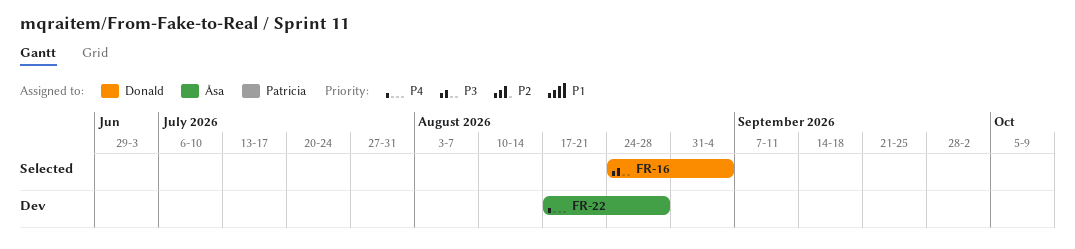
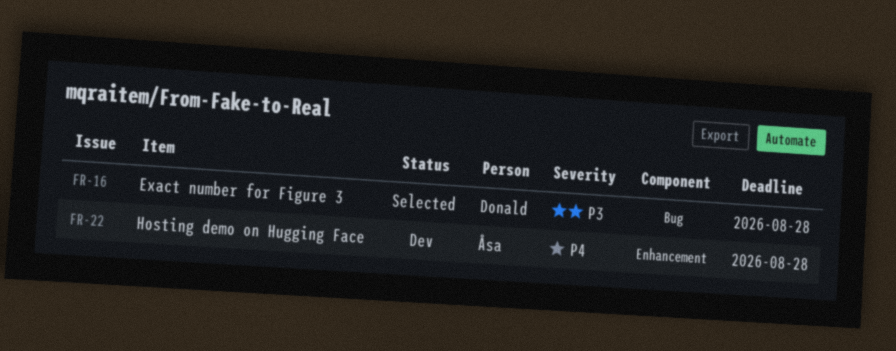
FR-16, due: Sep 4 -> Aug 28

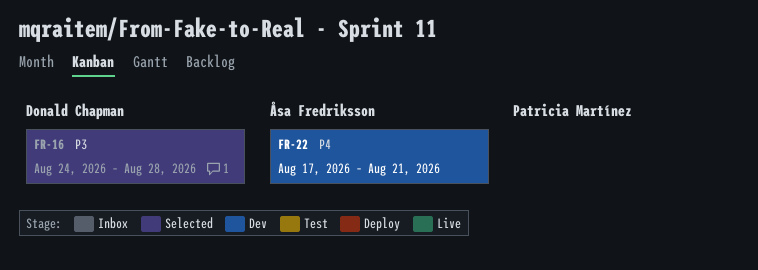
FR-22, due: Aug 28 -> Aug 21

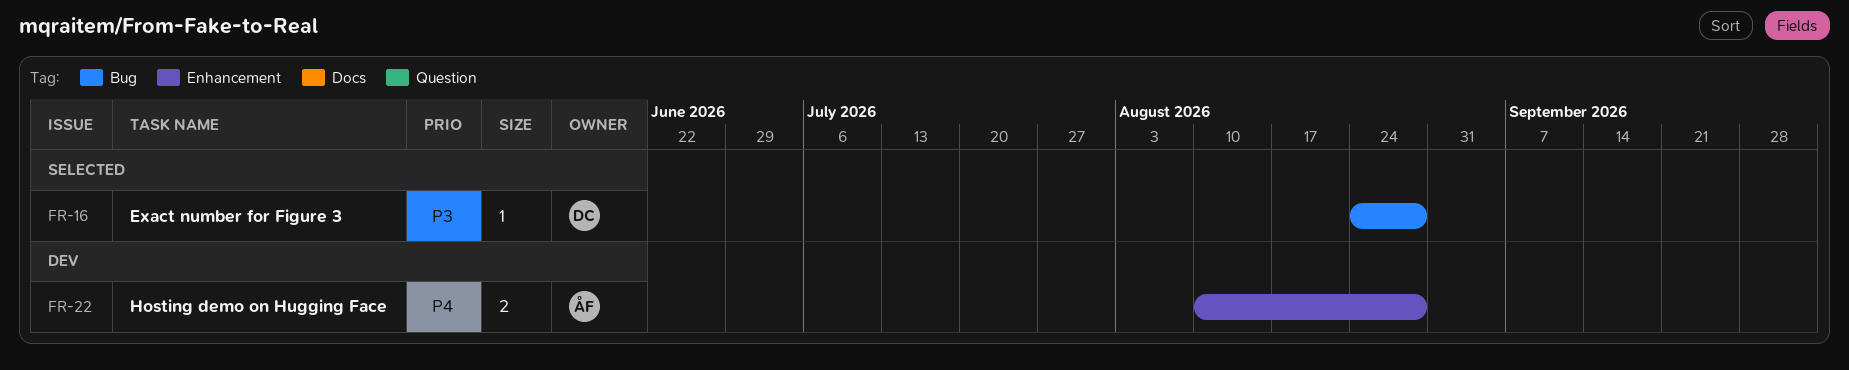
FR-22, start: Aug 17 -> Aug 10
FR-22, due: Aug 21 -> Aug 28

